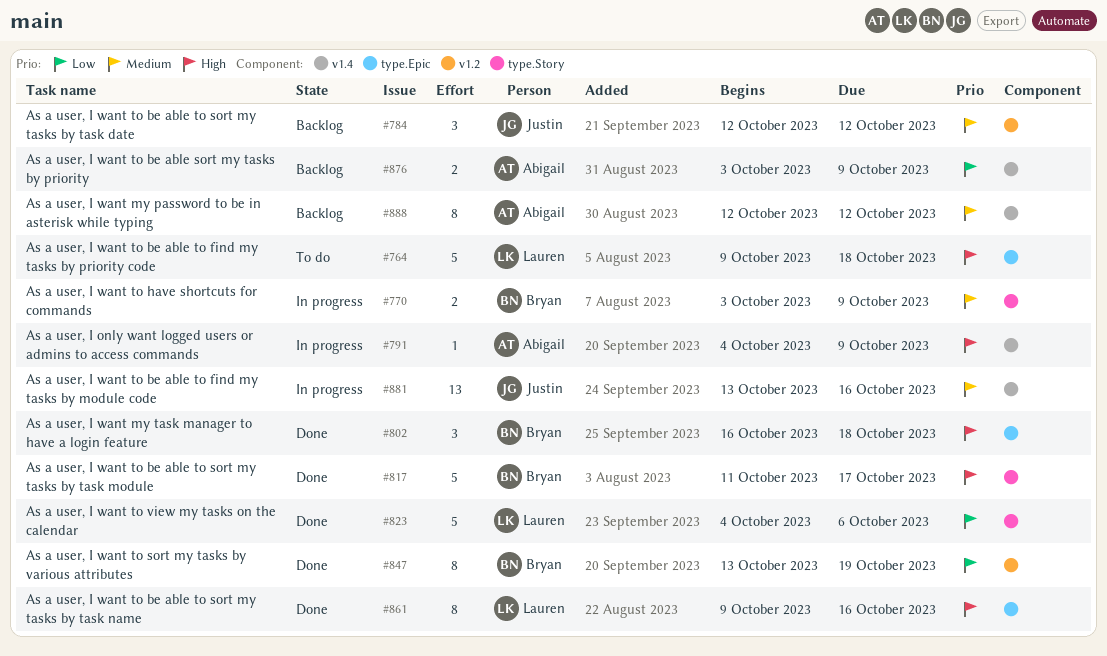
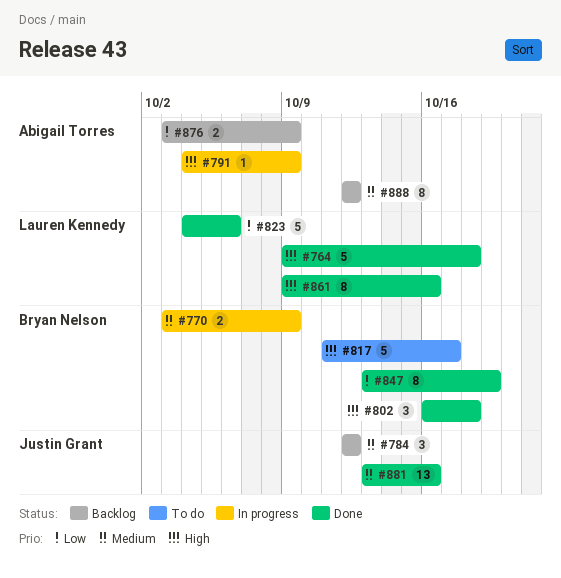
#764, status: To do -> Done
#817, status: Done -> To do
#881, status: In progress -> Done

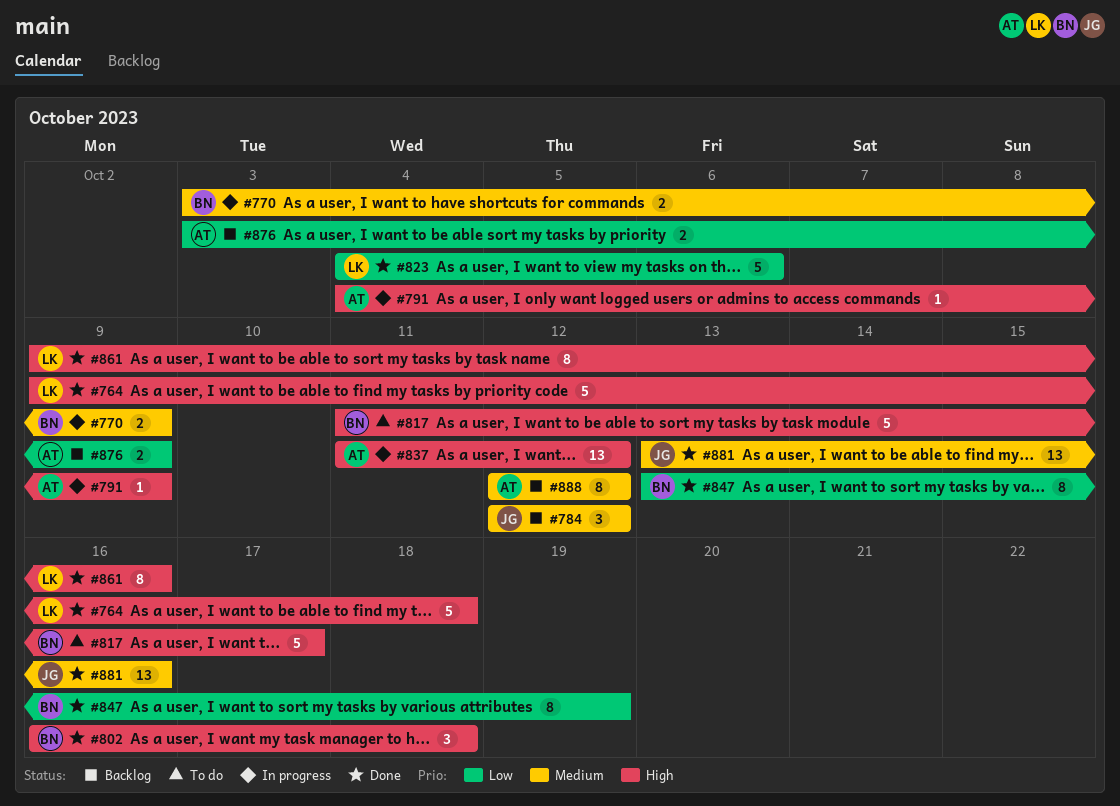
#837: none -> present

